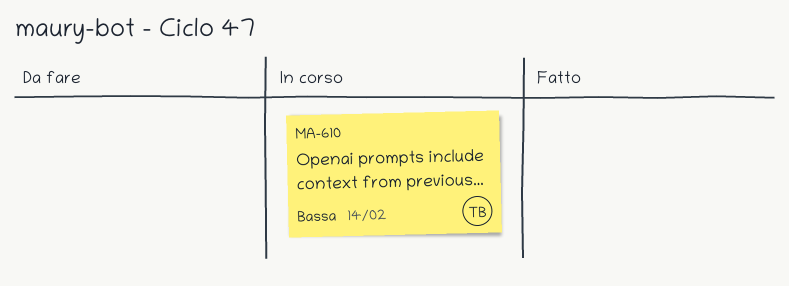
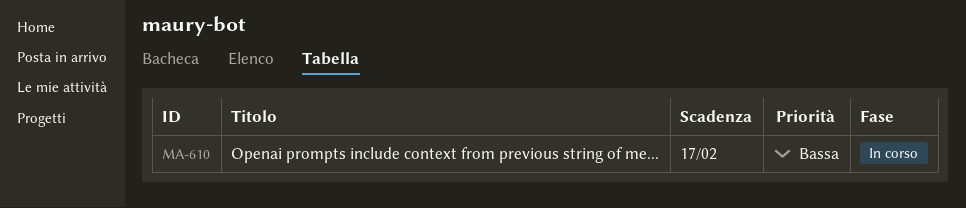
MA-610, due: Feb 14 -> Feb 17

